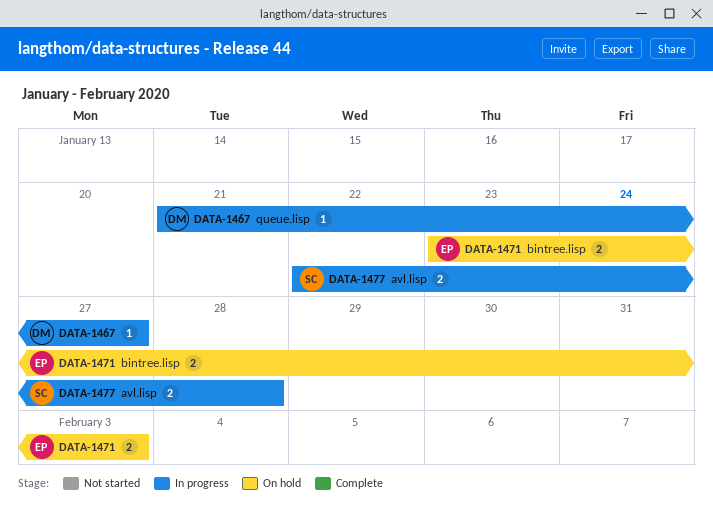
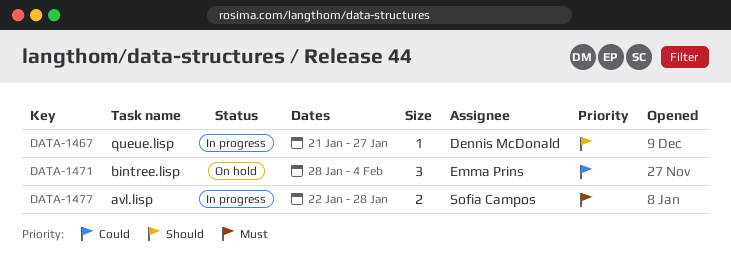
DATA-1471, estimate: 2 -> 3
DATA-1471, start: Jan 23 -> Jan 28
DATA-1471, due: Feb 3 -> Feb 4

